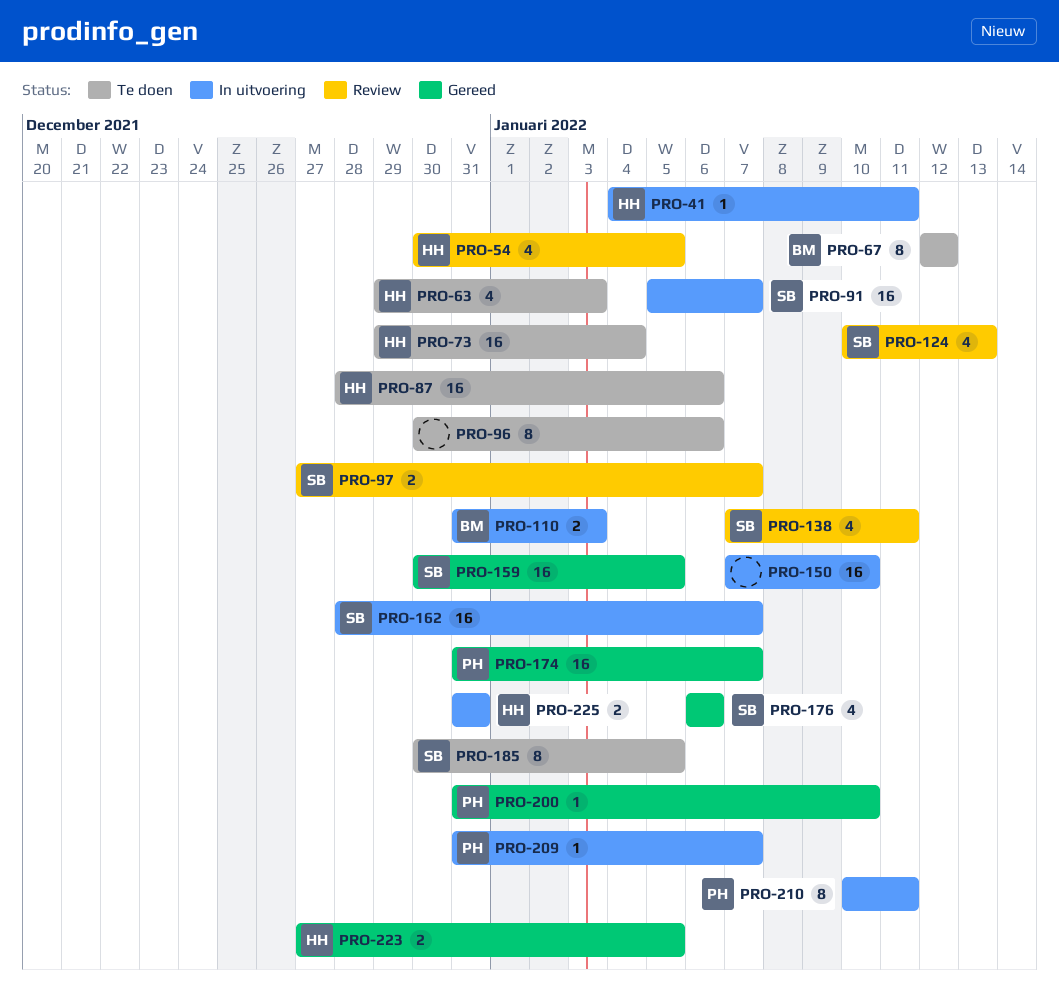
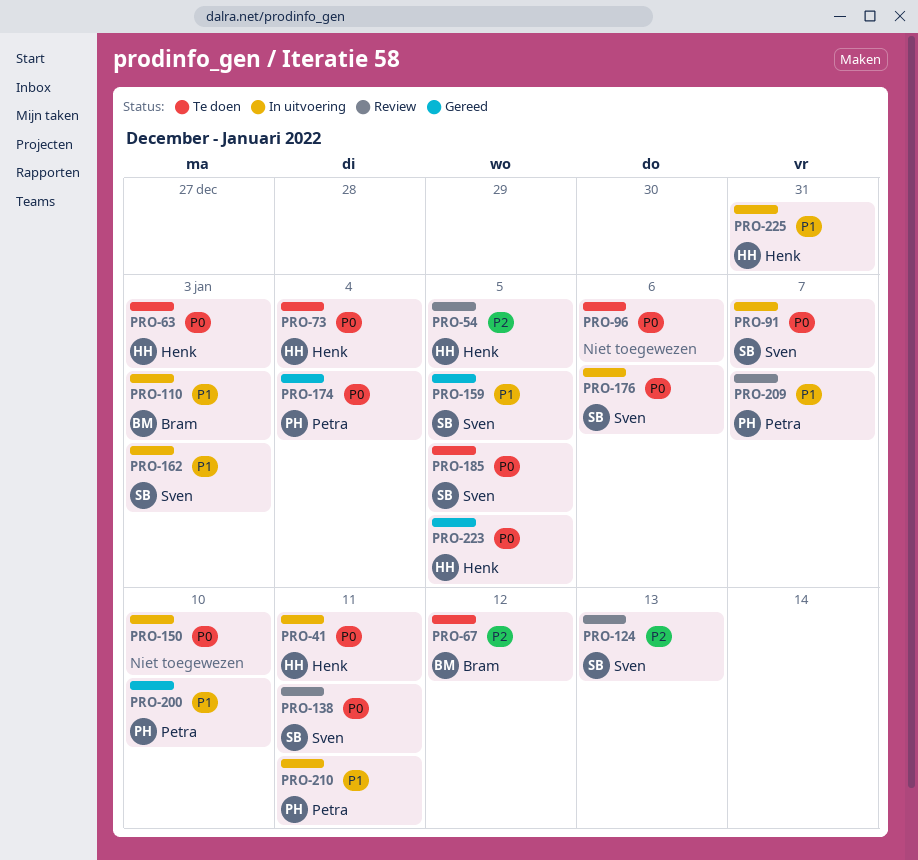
PRO-87: present -> none
PRO-97: present -> none
PRO-162, due: Jan 7 -> Jan 3
PRO-174, due: Jan 7 -> Jan 4
PRO-176, status: Gereed -> In uitvoering
PRO-209, status: In uitvoering -> Review

